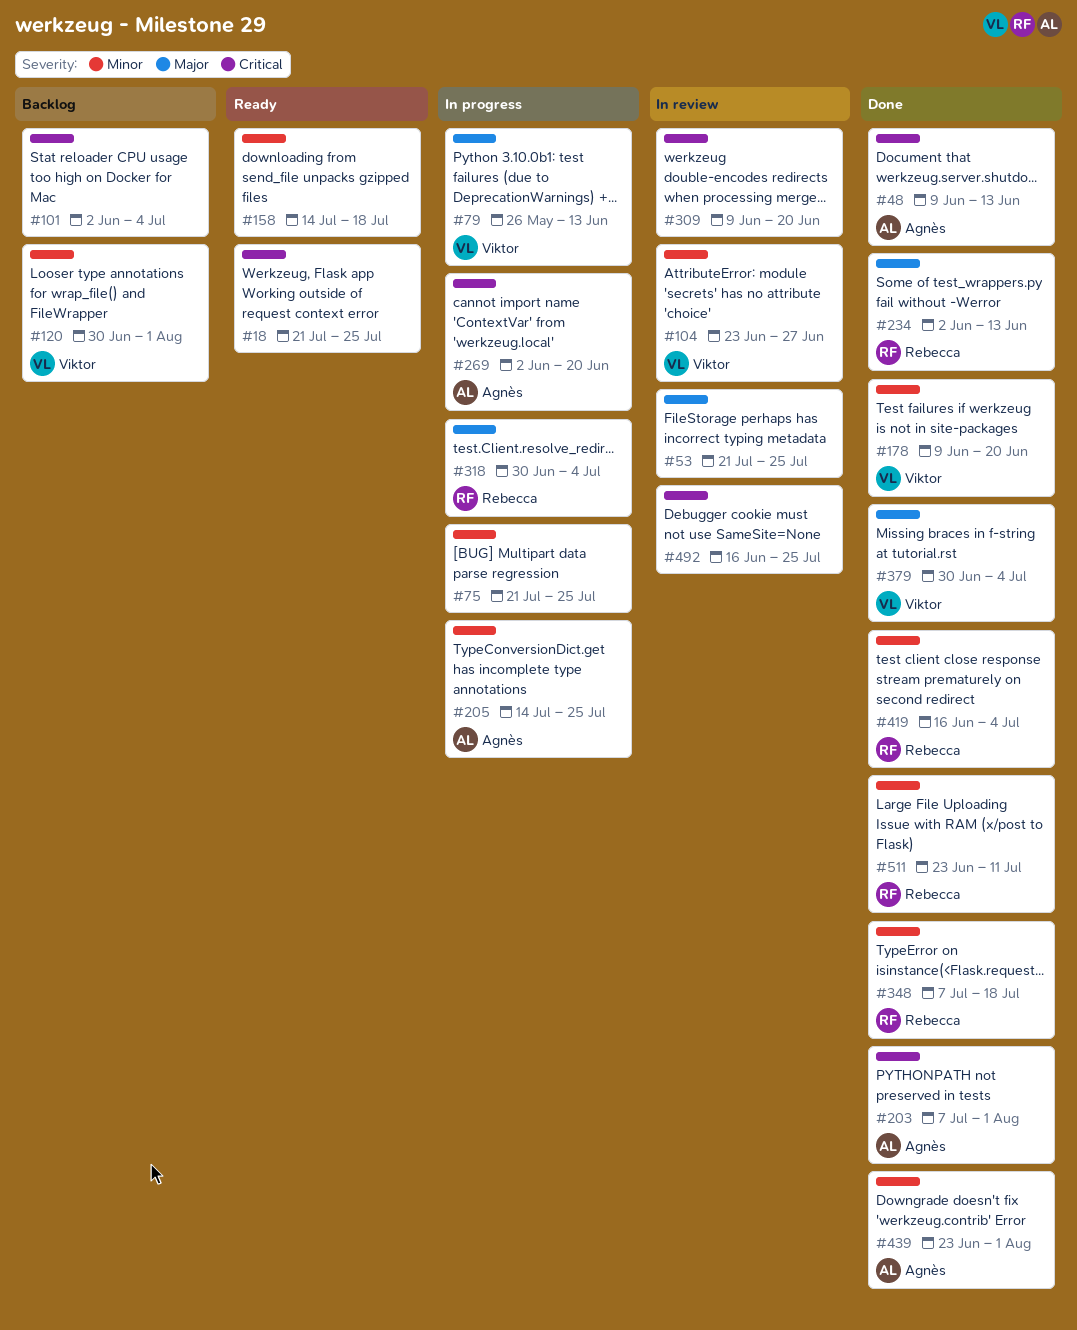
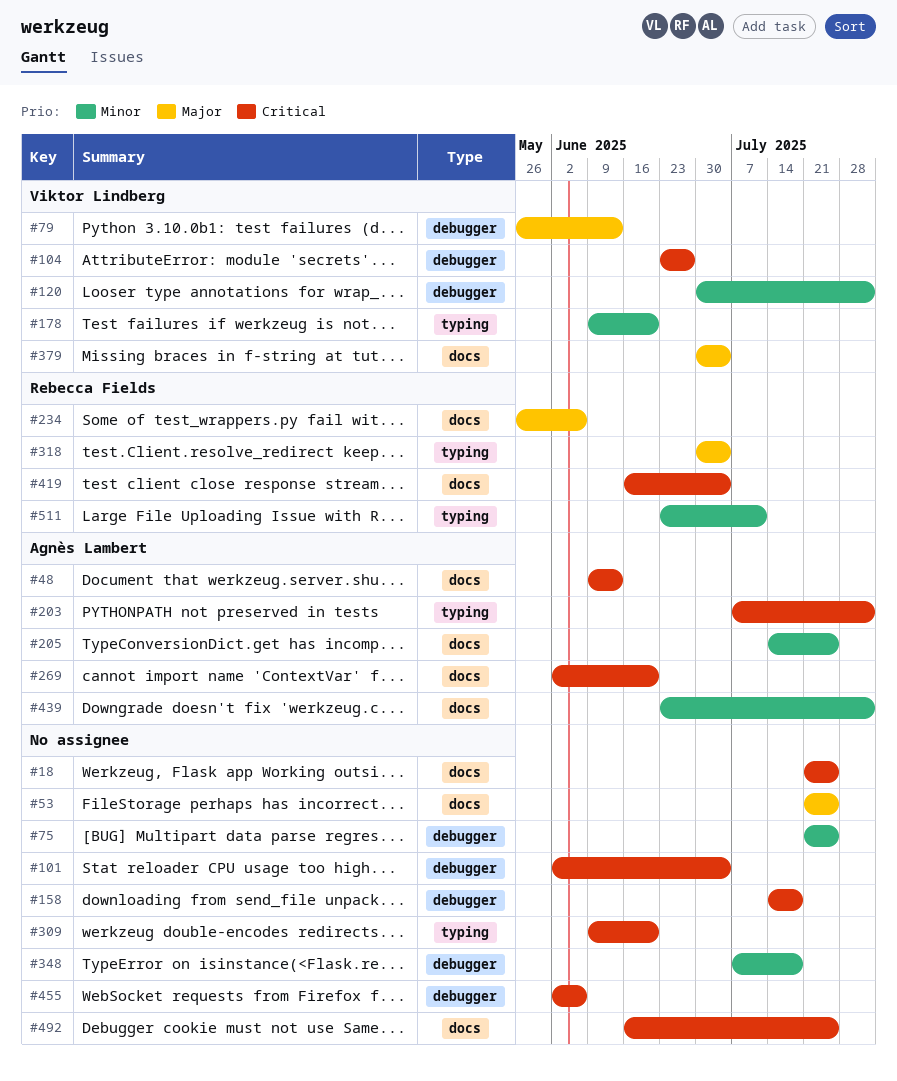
#104, priority: Minor -> Critical
#158, priority: Minor -> Critical
#234, start: Jun 2 -> May 26
#234, due: Jun 13 -> Jun 6
#348, owner: Rebecca Fields -> none
#419, priority: Minor -> Critical
#455: none -> present

